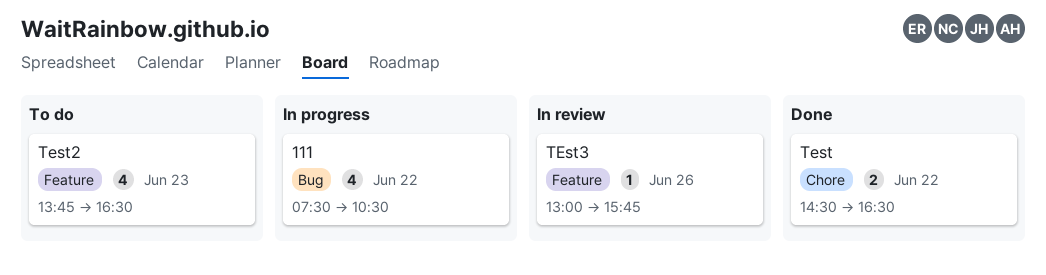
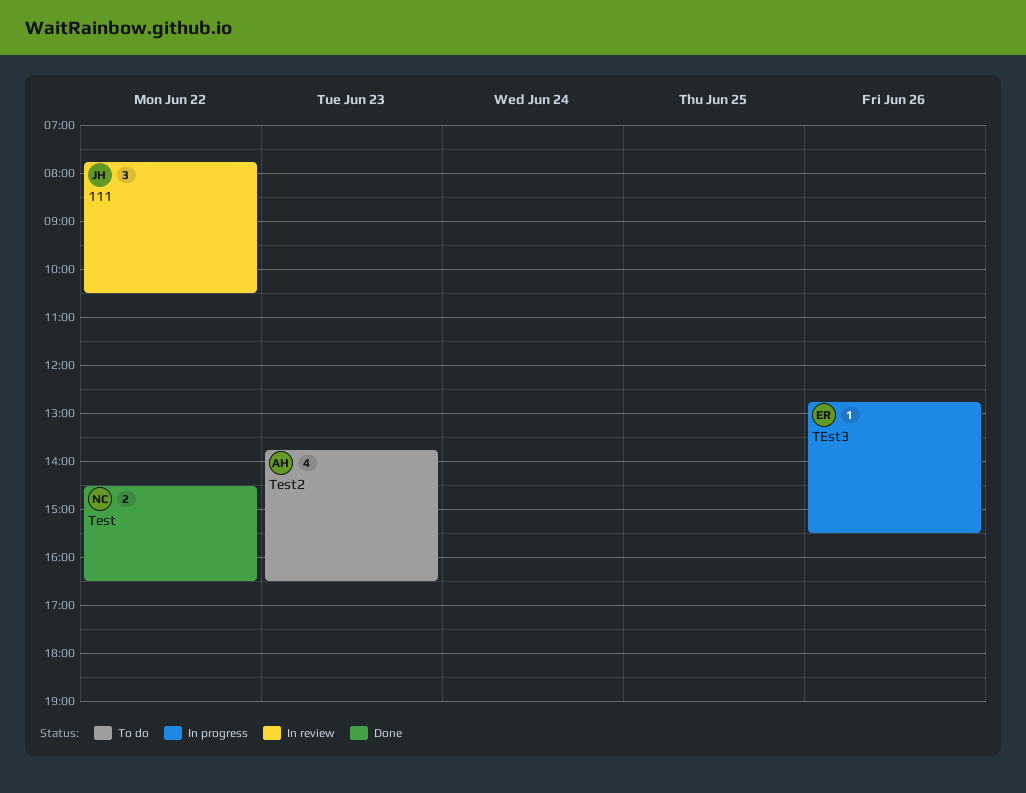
111, status: In progress -> In review
111, estimate: 4 -> 3
111, begins: 07:30 -> 07:45
TEst3, status: In review -> In progress
TEst3, begins: 13:00 -> 12:45
TEst3, ends: 15:45 -> 15:30

